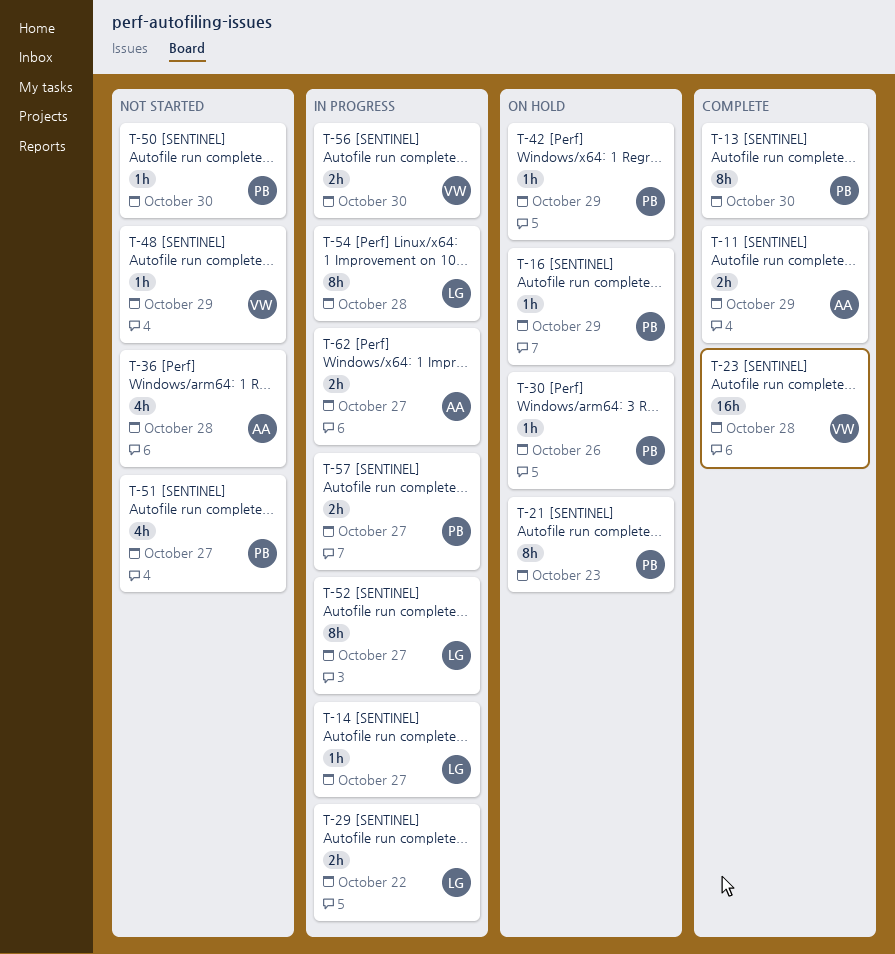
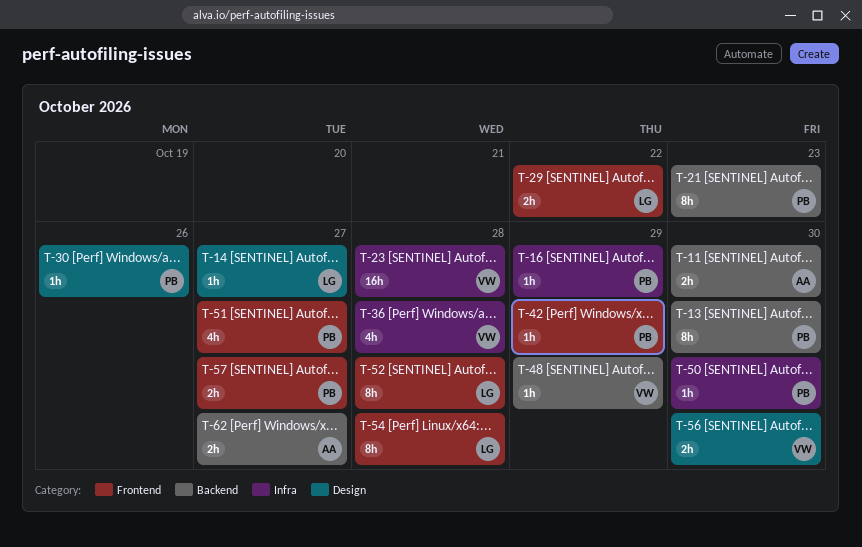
T-11, due: Oct 29 -> Oct 30
T-36, owner: AA -> VW
T-52, due: Oct 27 -> Oct 28

